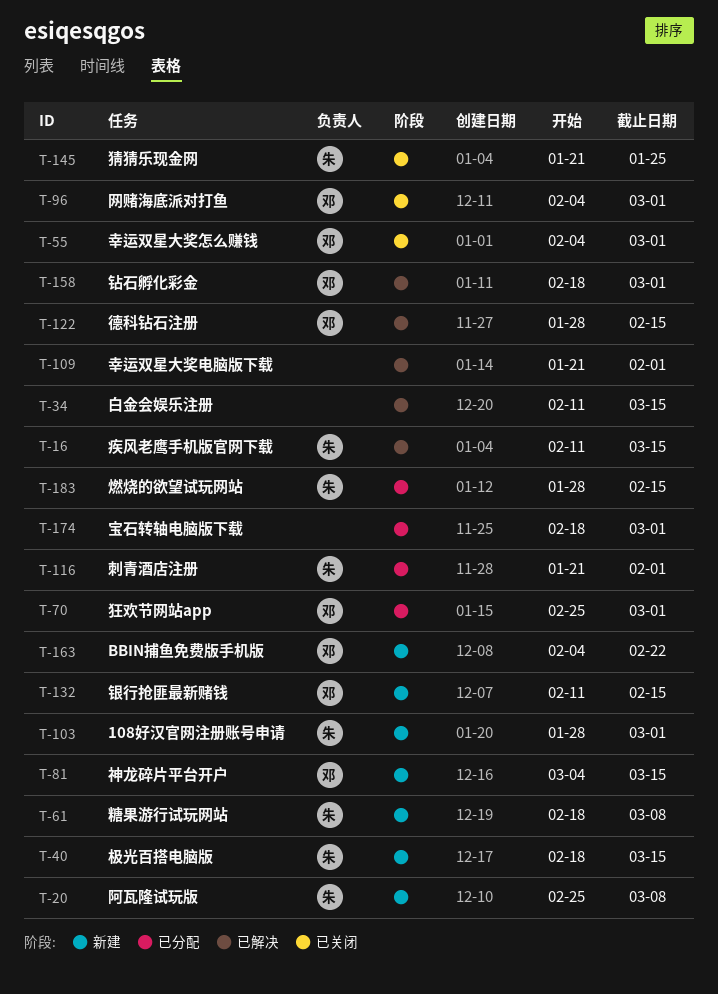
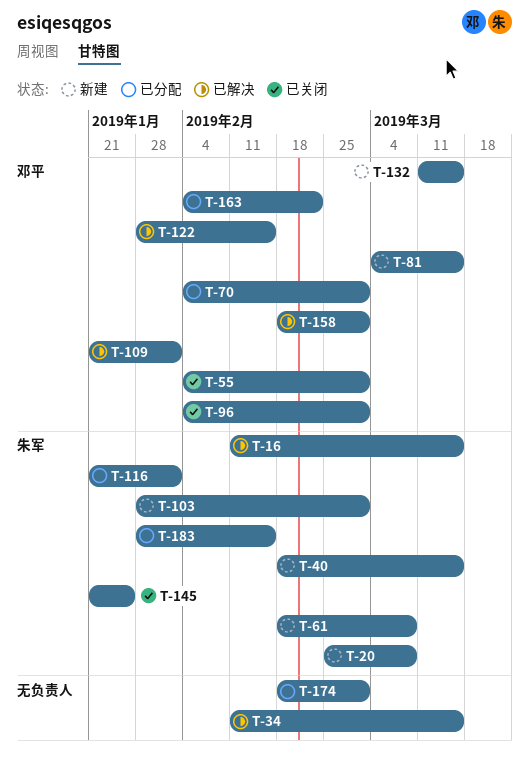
T-70, start: Feb 25 -> Feb 4
T-109, owner: none -> 邓平
T-132, start: Feb 11 -> Mar 11
T-132, due: Feb 15 -> Mar 15
T-163, status: 新建 -> 已分配

